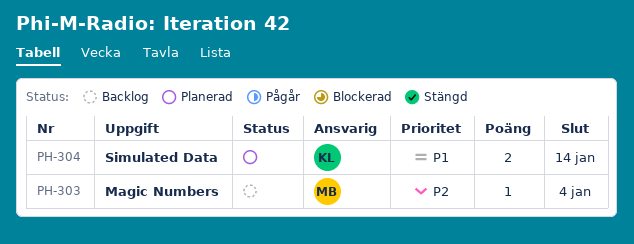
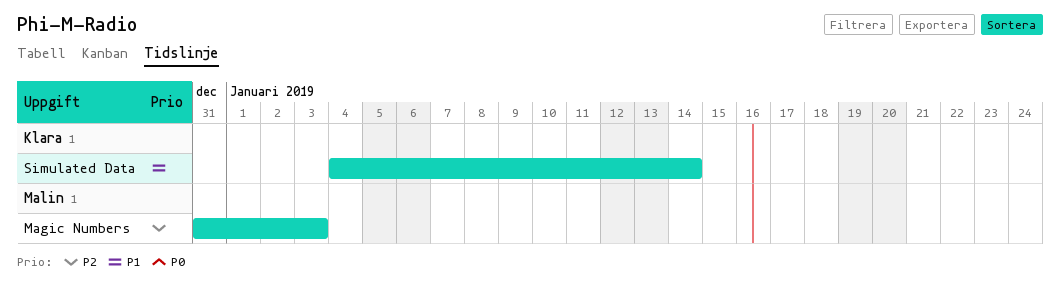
Magic Numbers, due: Jan 4 -> Jan 3

